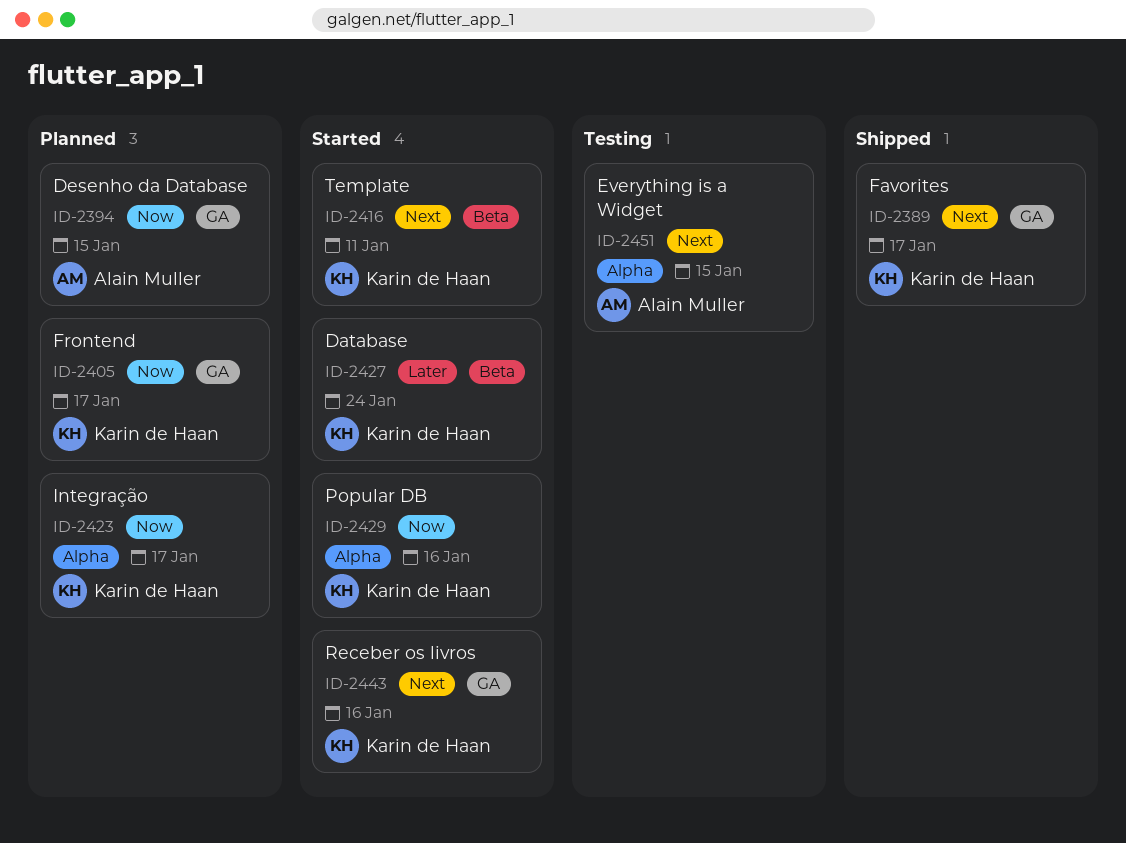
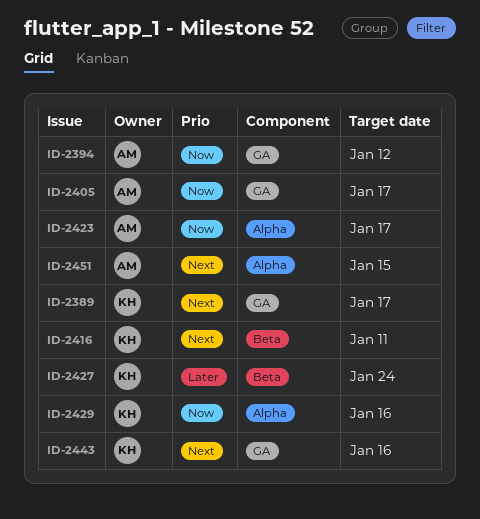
ID-2394, due: Jan 15 -> Jan 12
ID-2405, owner: Karin de Haan -> Alain Muller
ID-2423, owner: Karin de Haan -> Alain Muller

